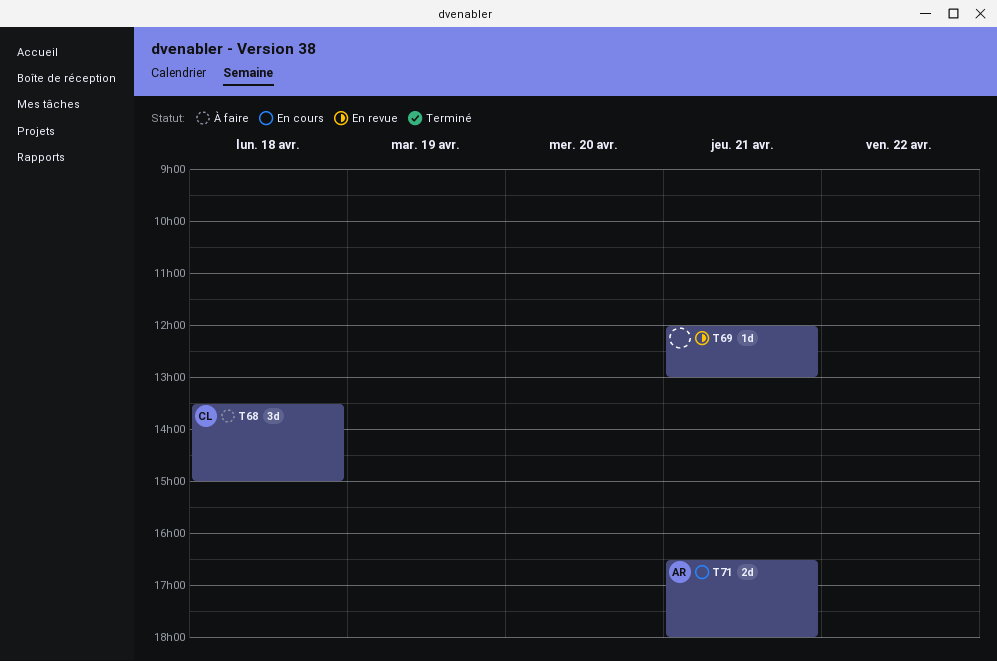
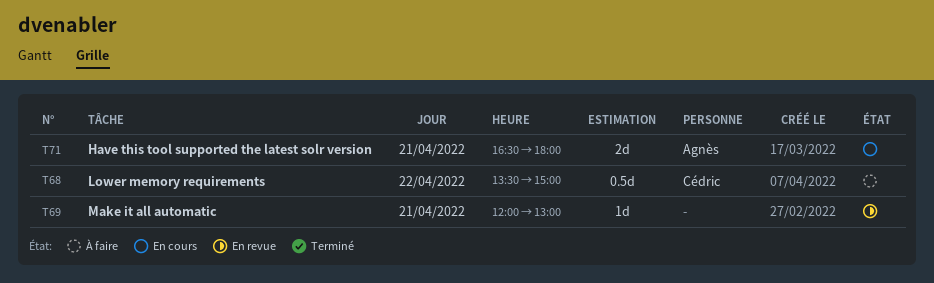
T68, estimate: 3d -> 0.5d
T68, day: Apr 18 -> Apr 22

